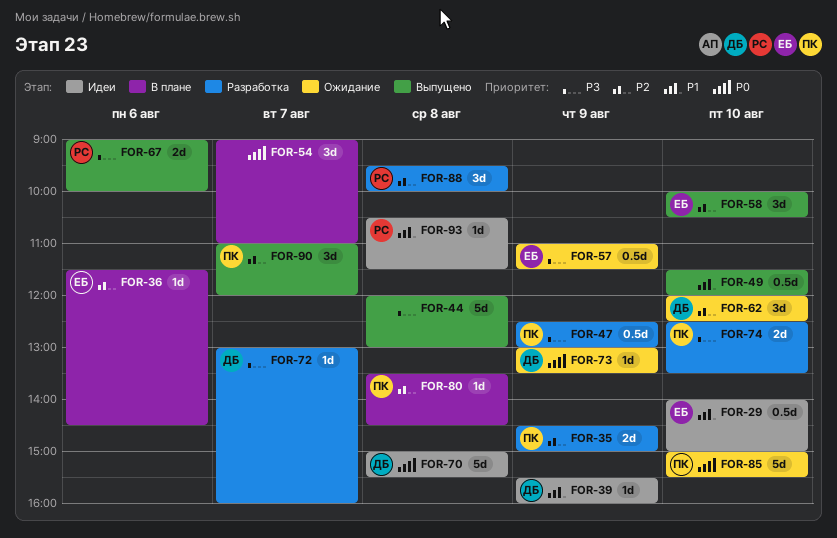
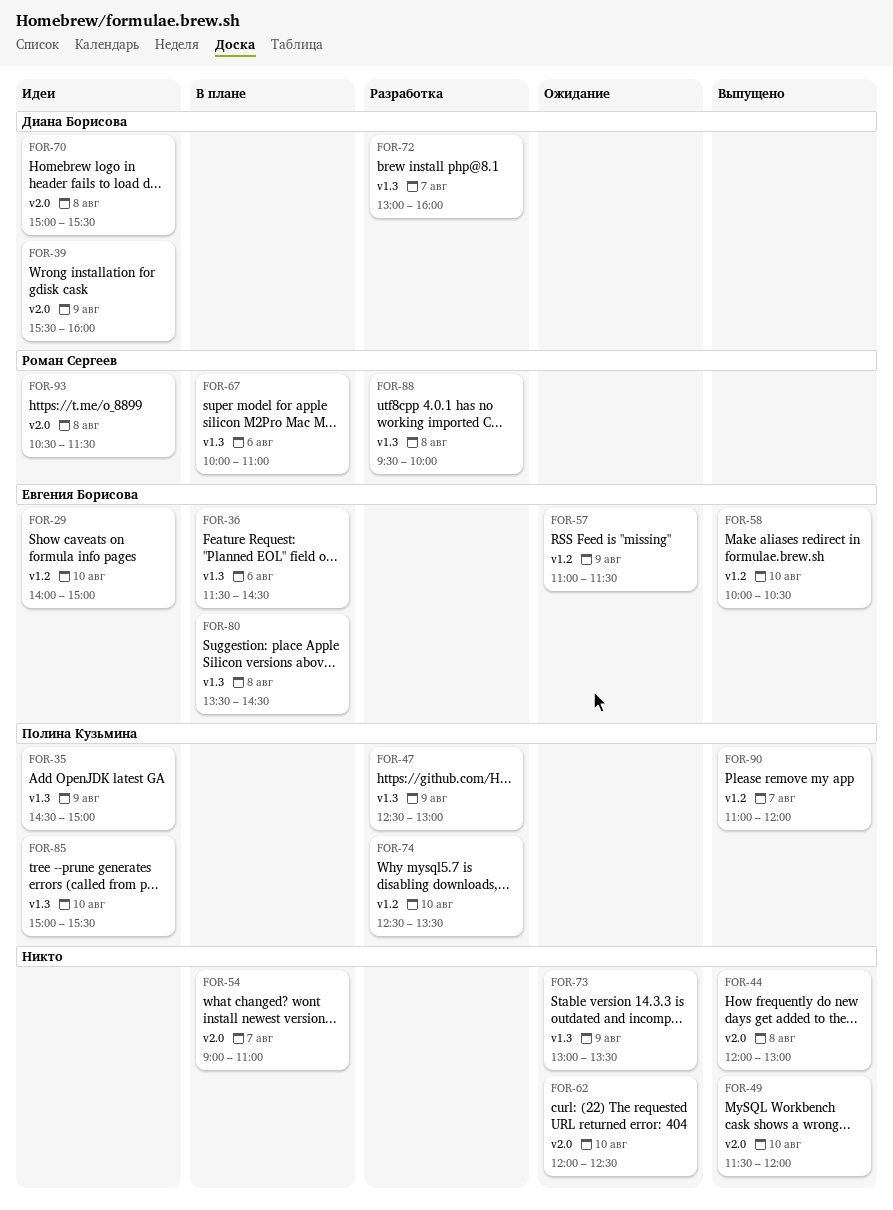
FOR-35, status: Разработка -> Идеи
FOR-62, owner: Диана Борисова -> none
FOR-67, status: Выпущено -> В плане
FOR-67, begins: 09:00 -> 10:00
FOR-67, ends: 10:00 -> 11:00
FOR-73, owner: Диана Борисова -> none
FOR-80, owner: Полина Кузьмина -> Евгения Борисова
FOR-85, status: Ожидание -> Идеи

